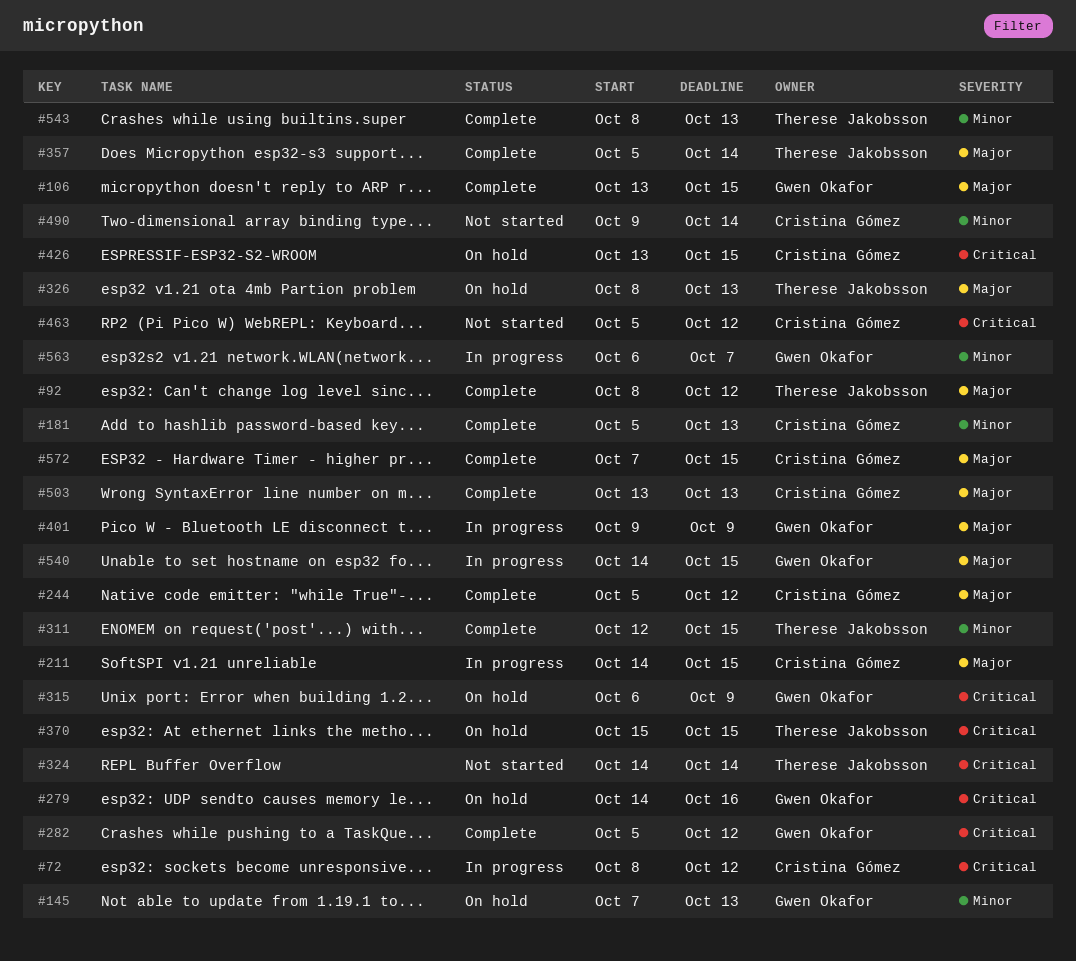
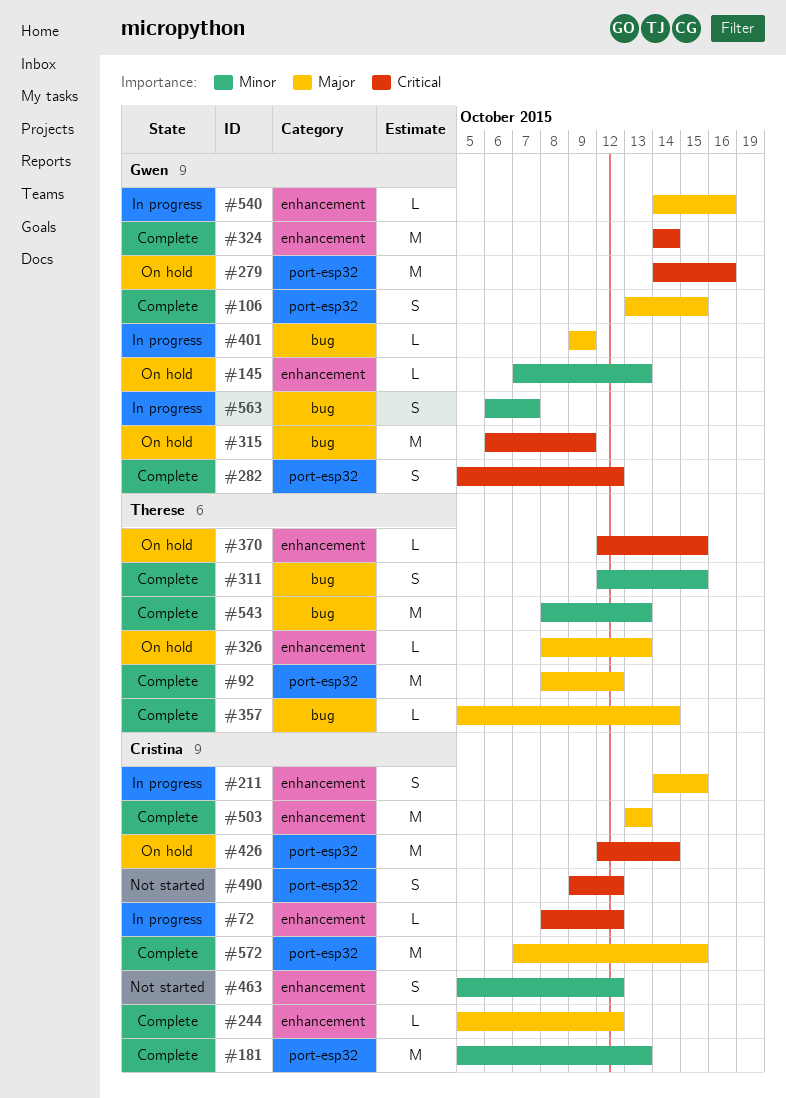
#324, status: Not started -> Complete
#324, owner: Therese Jakobsson -> Gwen Okafor
#370, start: Oct 15 -> Oct 12
#426, start: Oct 13 -> Oct 12
#426, due: Oct 15 -> Oct 14
#463, priority: Critical -> Minor
#490, priority: Minor -> Critical
#490, due: Oct 14 -> Oct 12
#540, due: Oct 15 -> Oct 16

